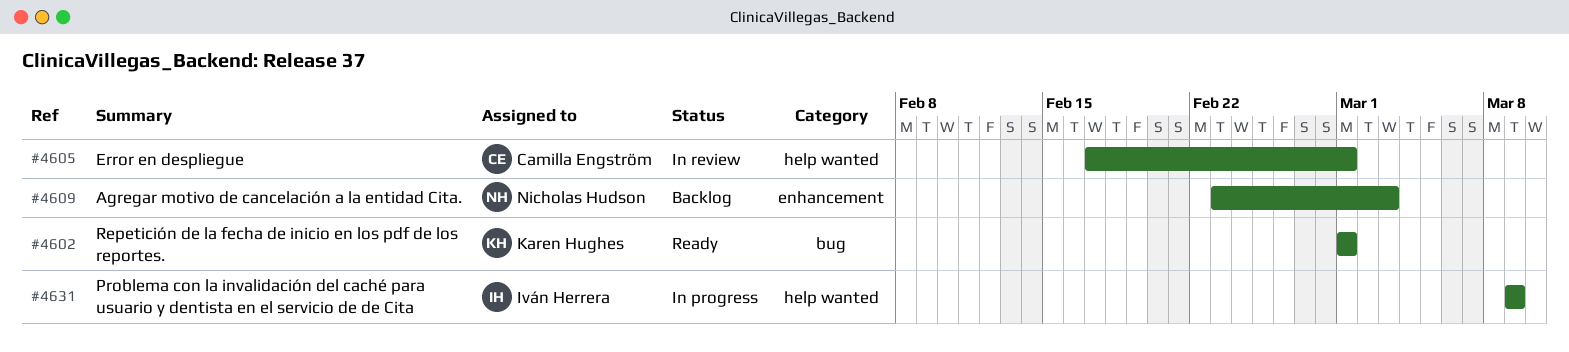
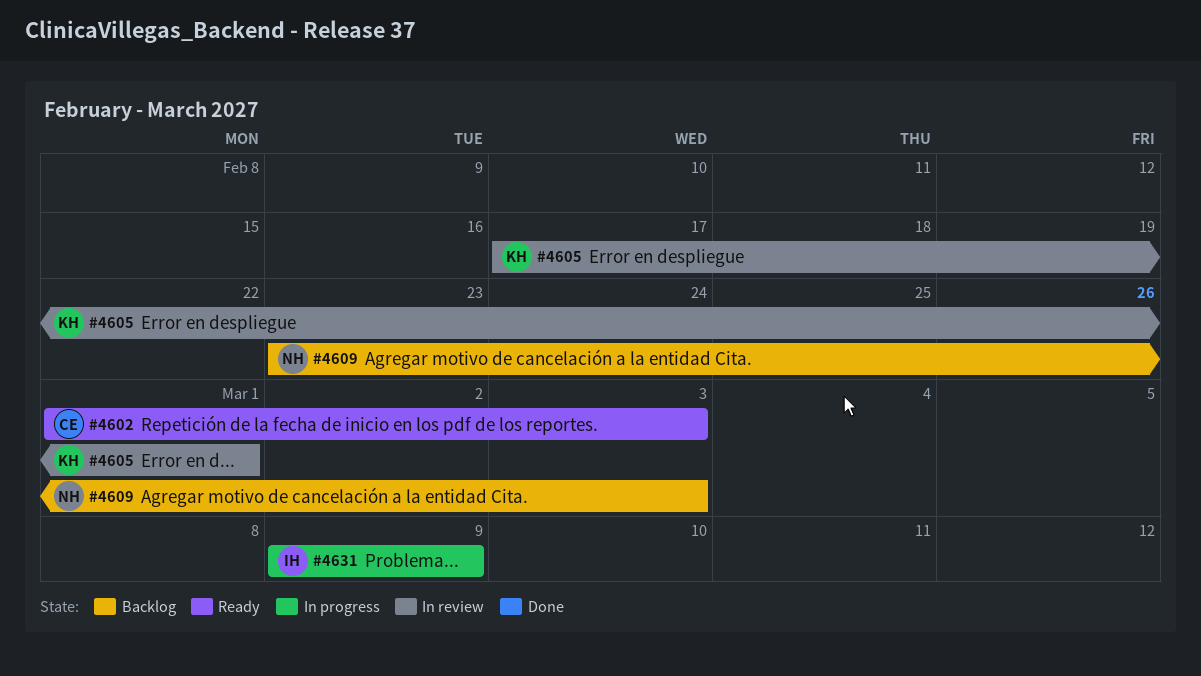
#4602, owner: Karen Hughes -> Camilla Engström
#4602, due: Mar 1 -> Mar 3
#4605, owner: Camilla Engström -> Karen Hughes

